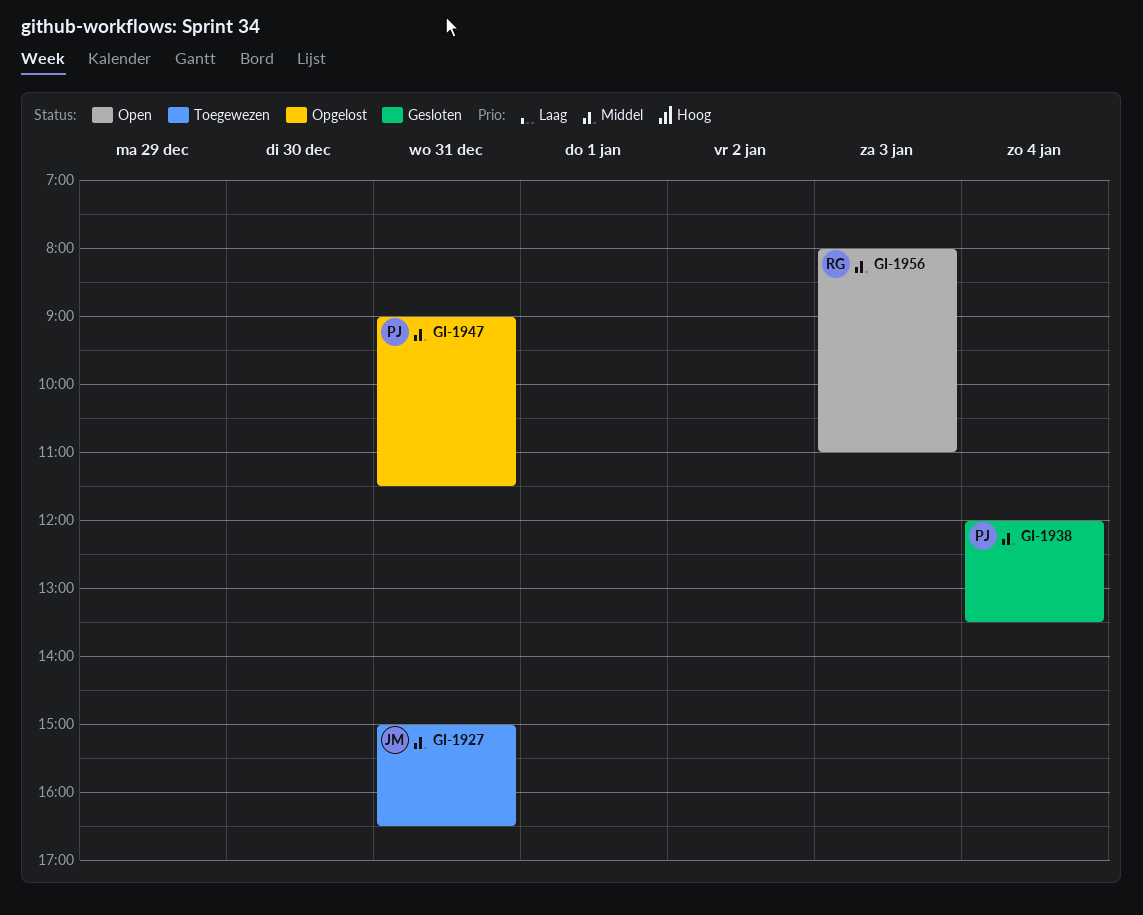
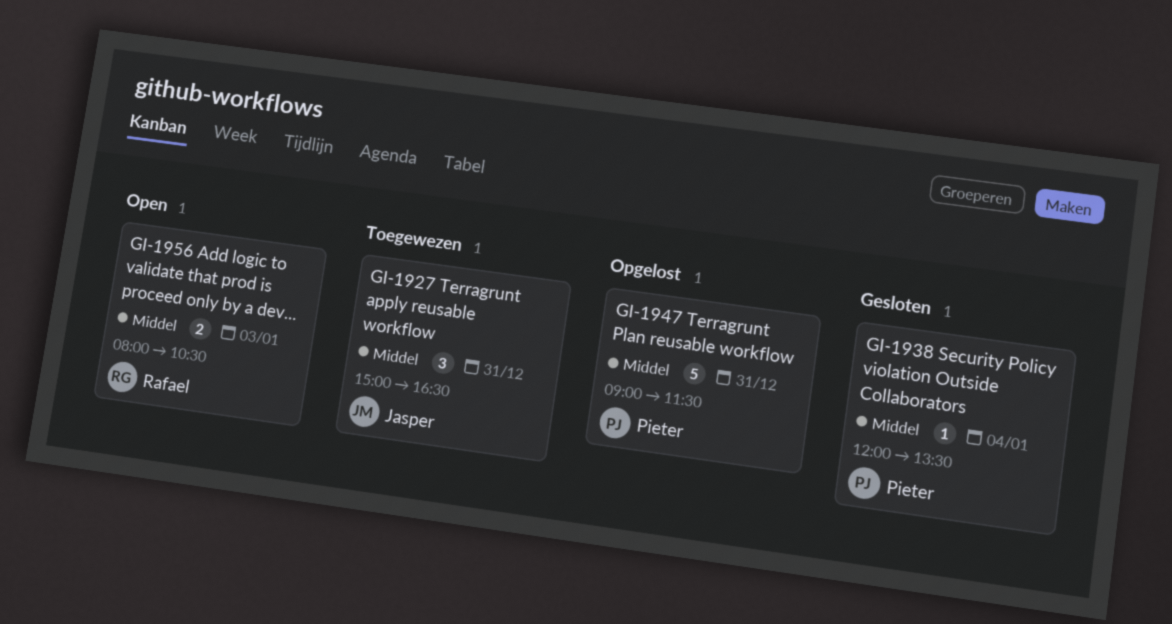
GI-1956, ends: 11:00 -> 10:30

